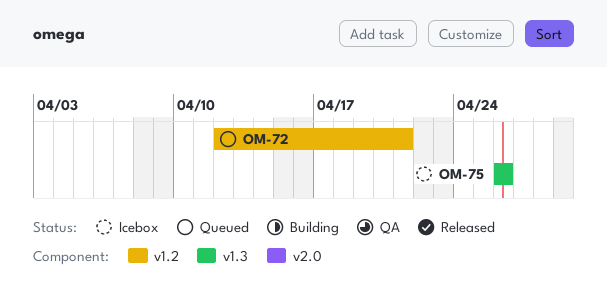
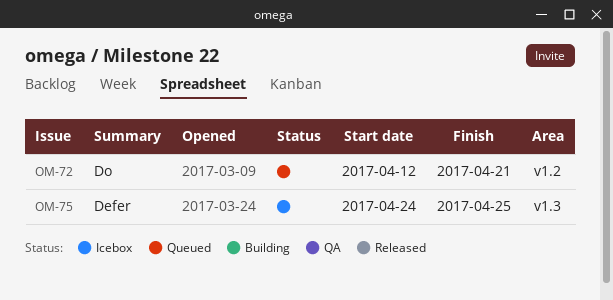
OM-75, start: Apr 26 -> Apr 24
OM-75, due: Apr 26 -> Apr 25

